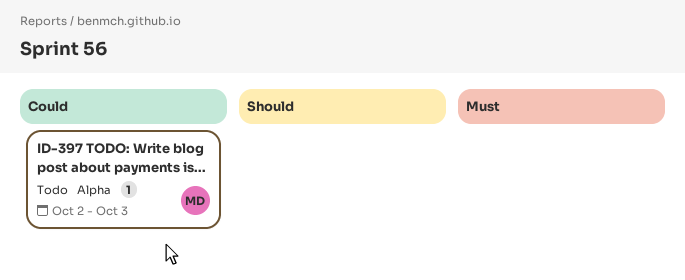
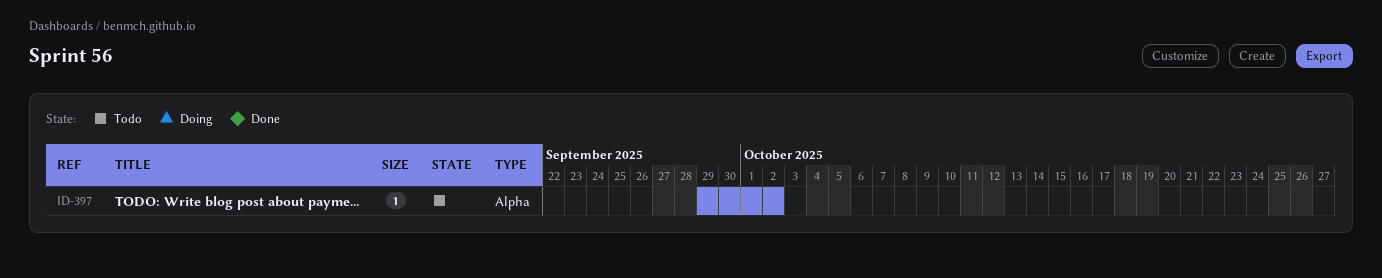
ID-397, start: Oct 2 -> Sep 29
ID-397, due: Oct 3 -> Oct 2

